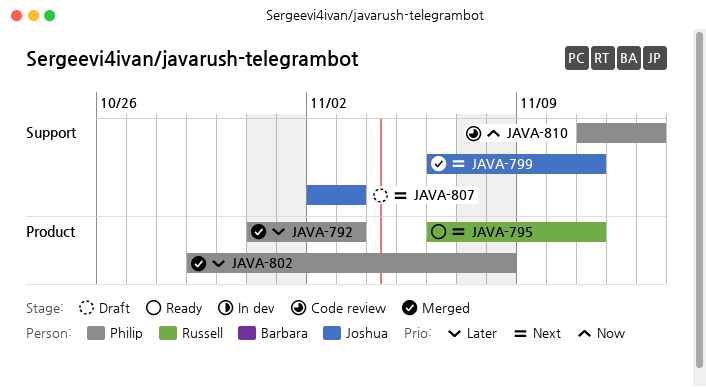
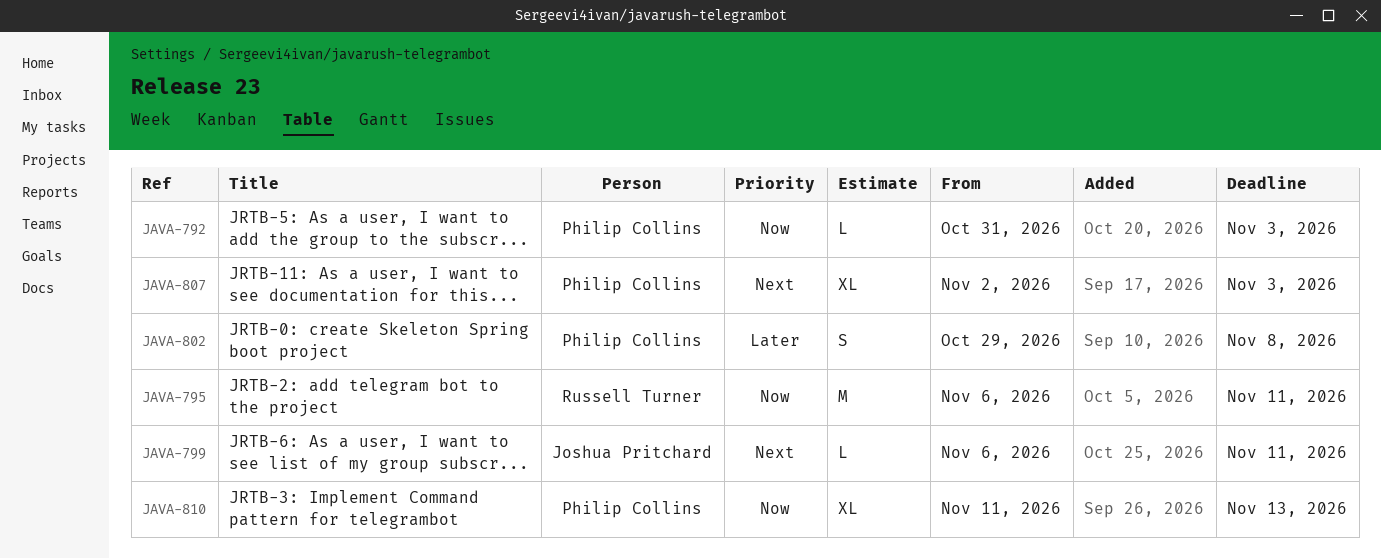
JAVA-792, priority: Later -> Now
JAVA-795, priority: Next -> Now
JAVA-807, owner: Joshua Pritchard -> Philip Collins

